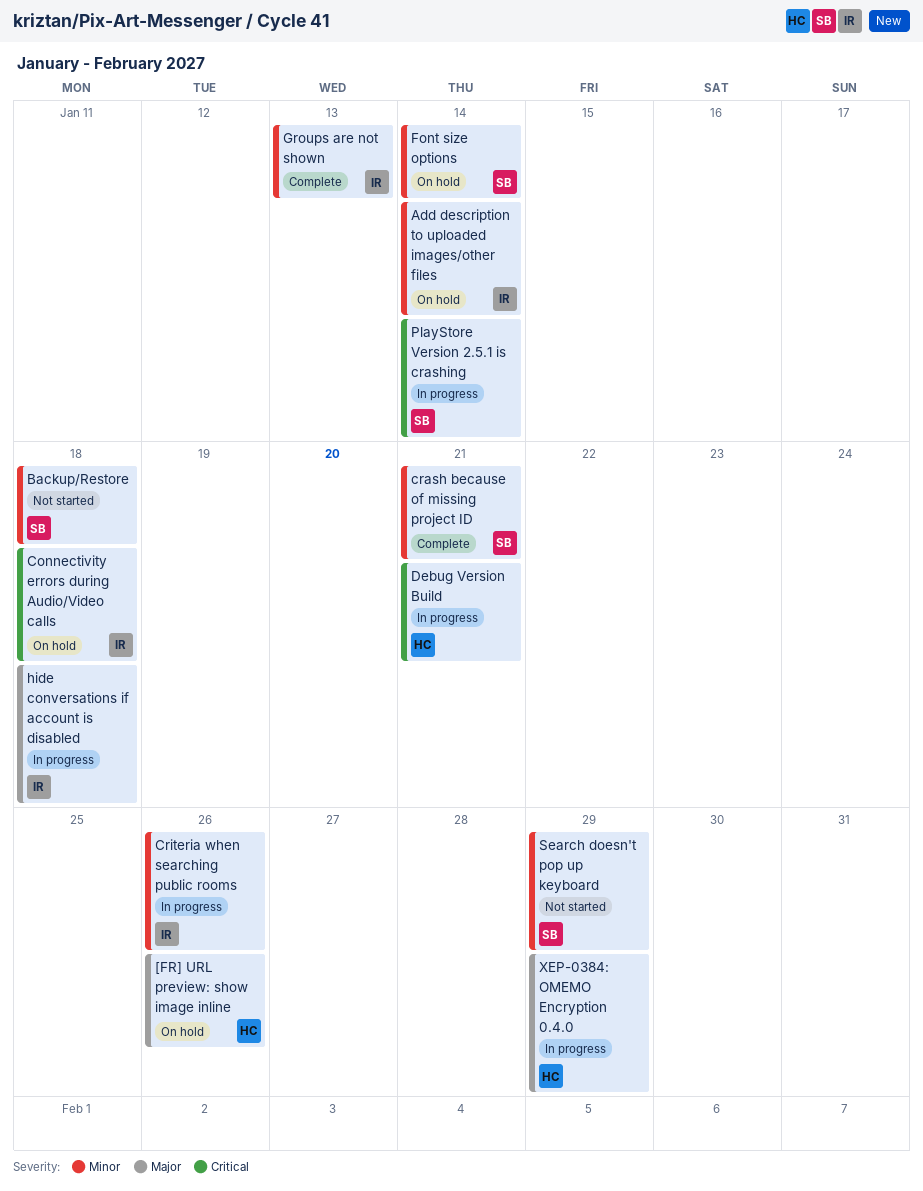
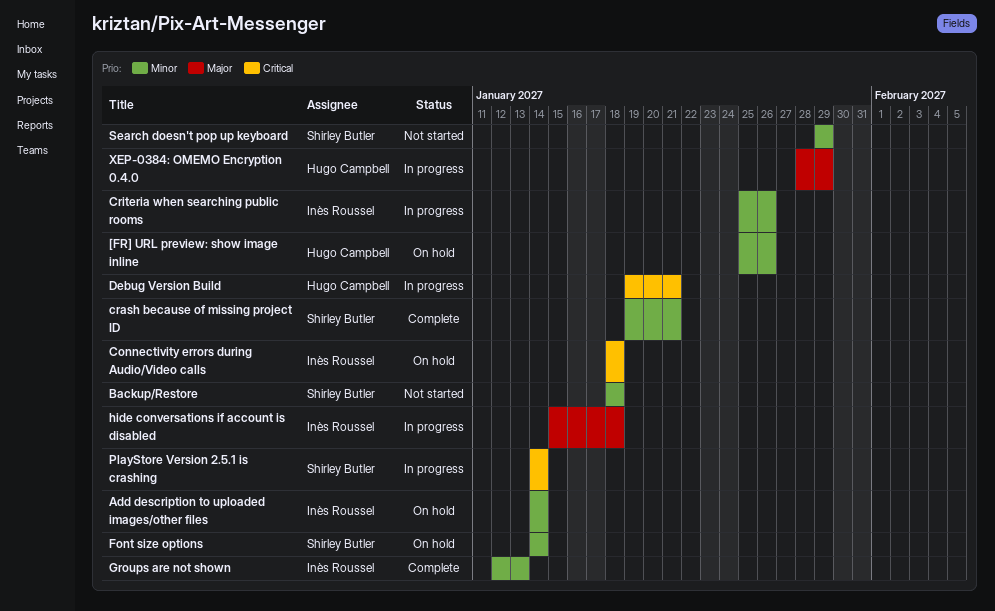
[FR] URL preview: show image inline, priority: Major -> Minor

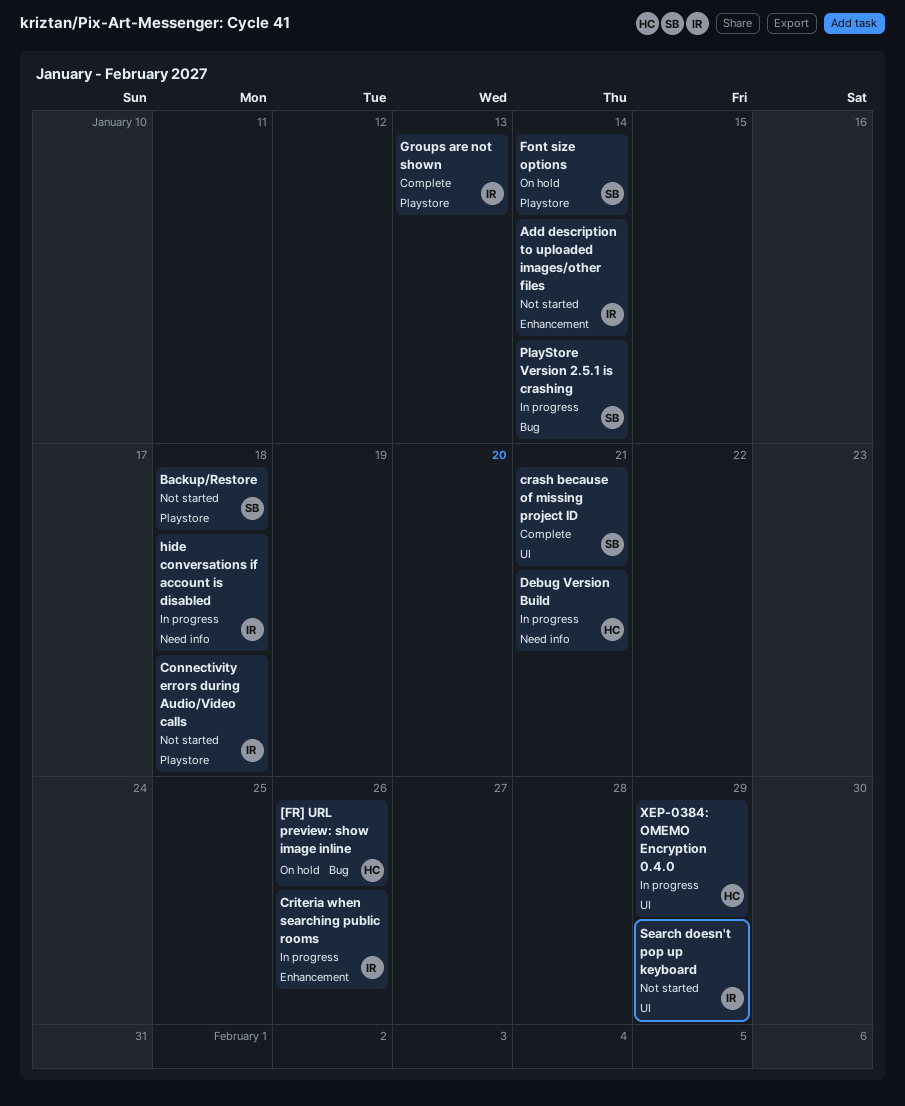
Add description to uploaded images/other files, status: On hold -> Not started
Connectivity errors during Audio/Video calls, status: On hold -> Not started
Search doesn't pop up keyboard, owner: Shirley Butler -> Inès Roussel

